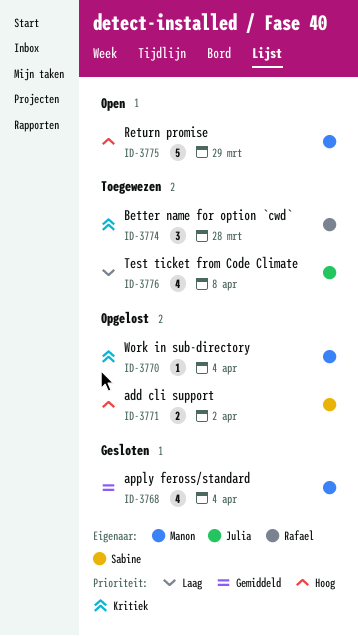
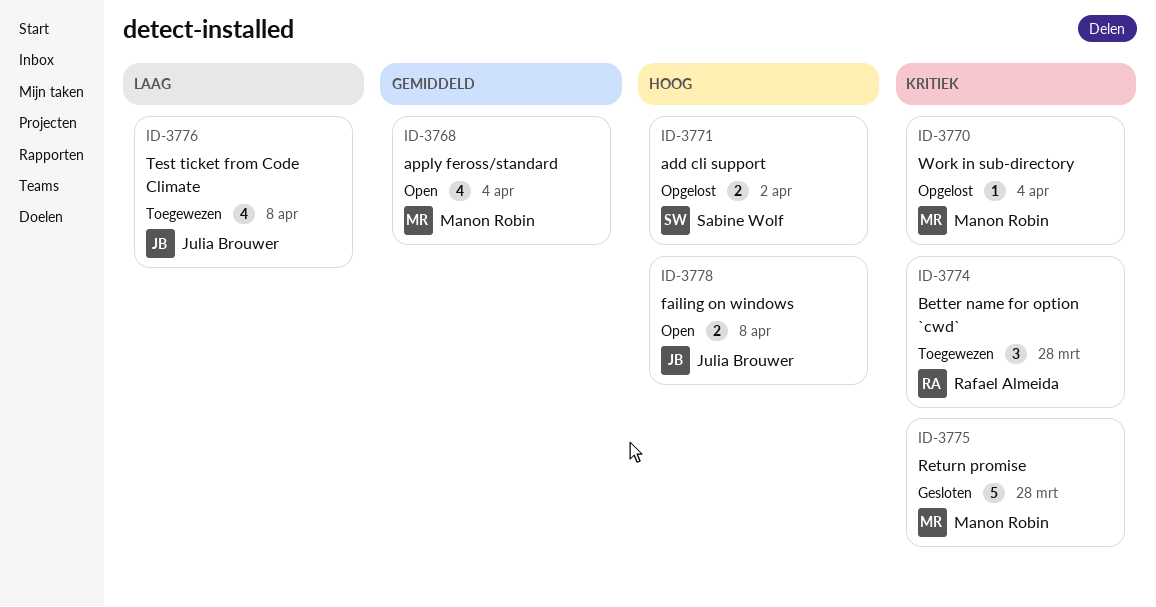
ID-3768, status: Gesloten -> Open
ID-3775, status: Open -> Gesloten
ID-3775, priority: Hoog -> Kritiek
ID-3775, due: Mar 29 -> Mar 28
ID-3778: none -> present

